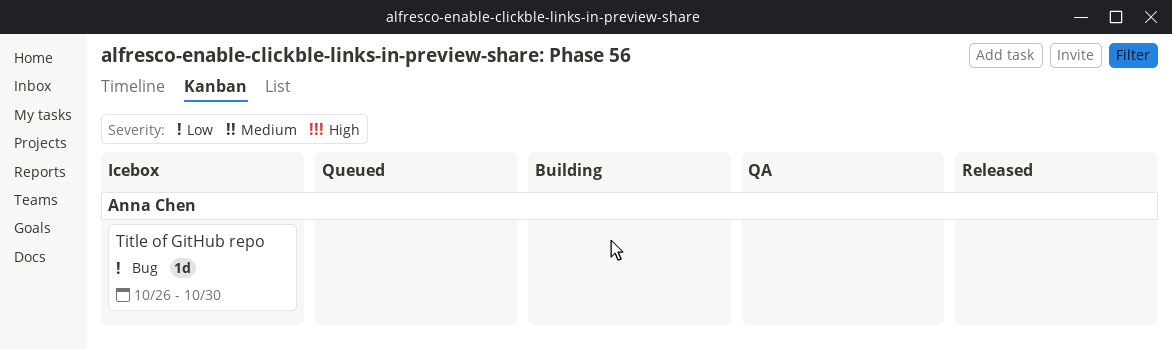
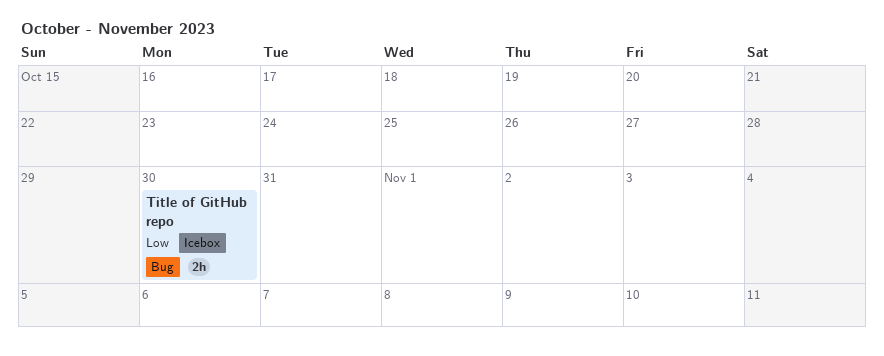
Title of GitHub repo, estimate: 1d -> 2h

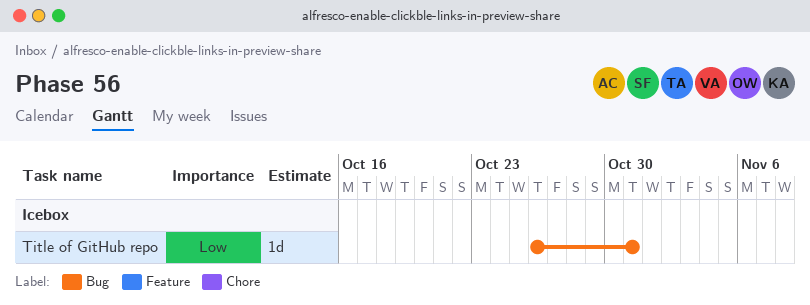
Title of GitHub repo, estimate: 2h -> 1d
Title of GitHub repo, due: Oct 30 -> Oct 31

